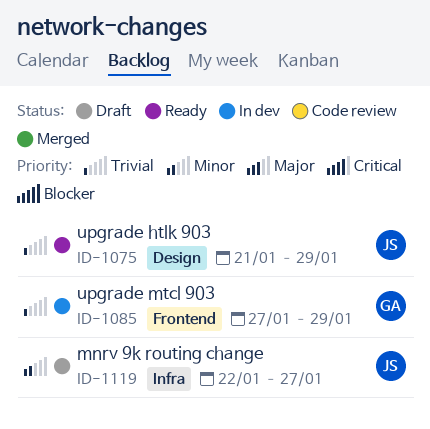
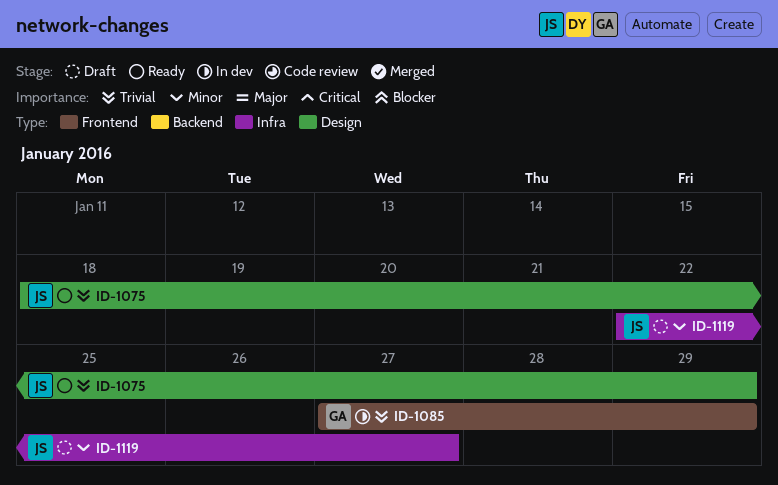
ID-1075, start: Jan 21 -> Jan 18

